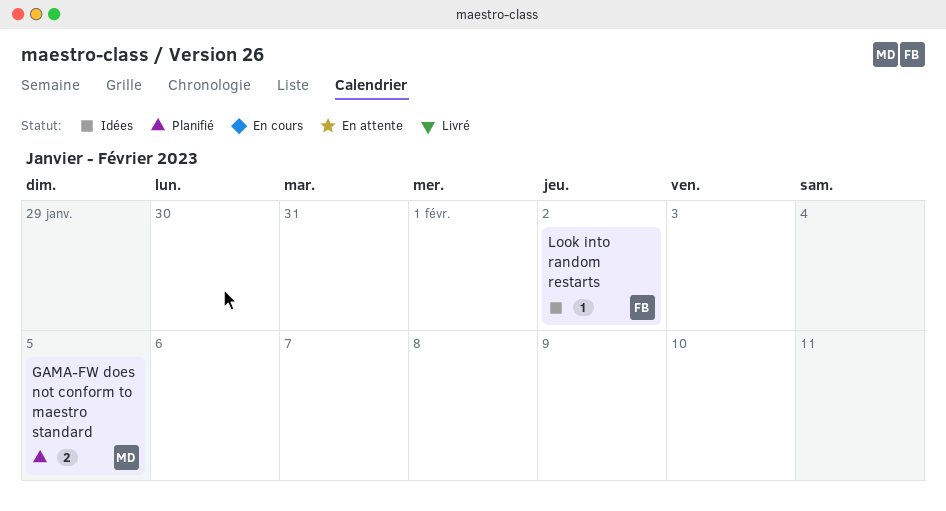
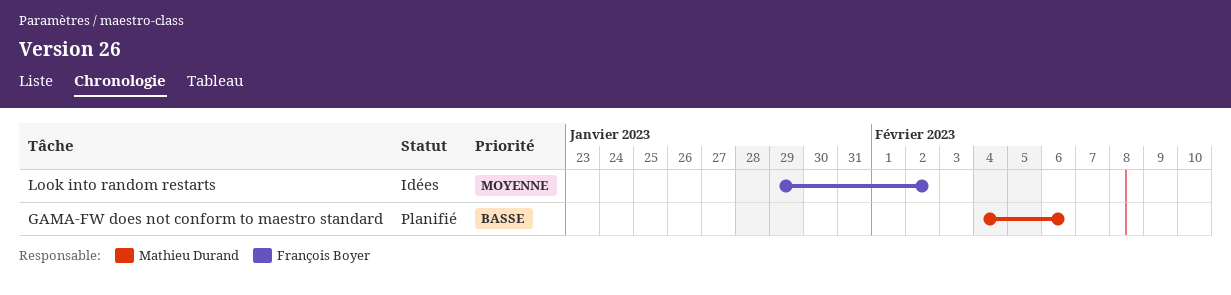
GAMA-FW does not conform to maestro standard, due: Feb 5 -> Feb 6

